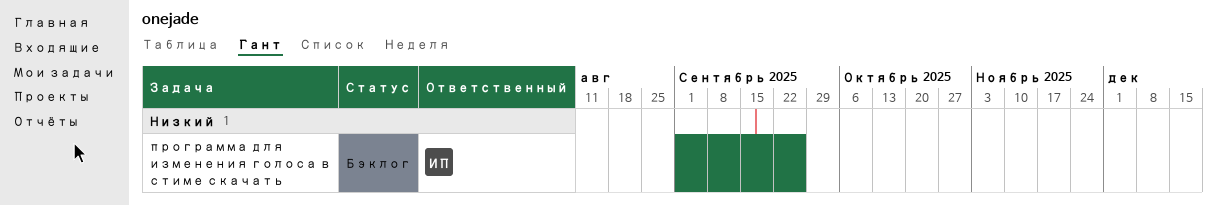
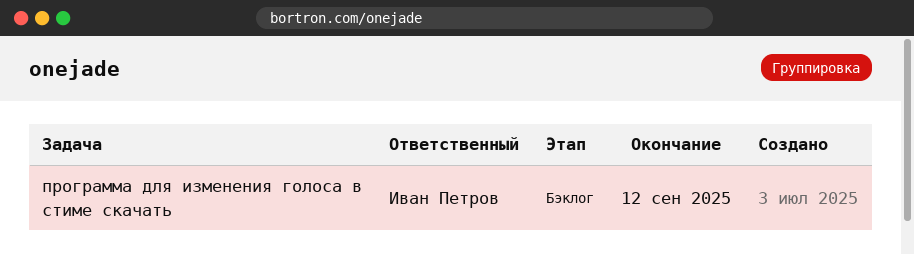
программа для изменения голоса в стиме скачать, due: Sep 26 -> Sep 12

